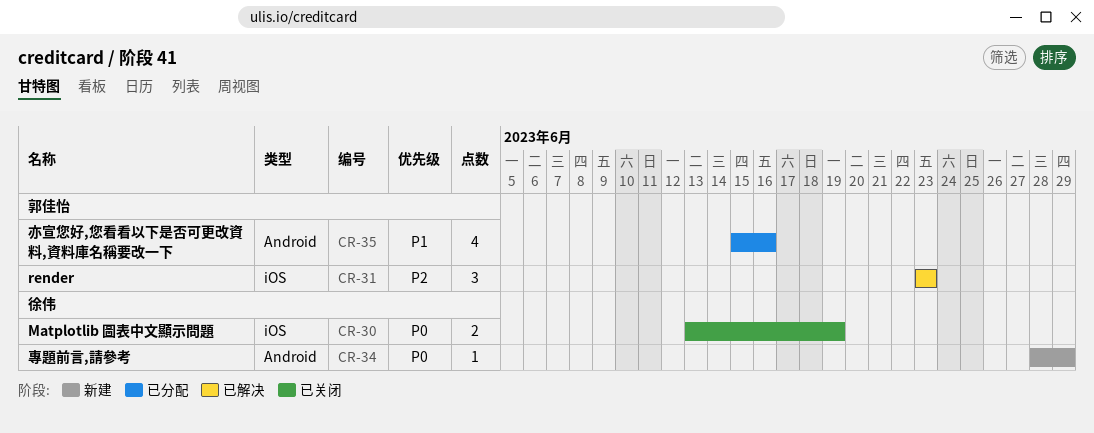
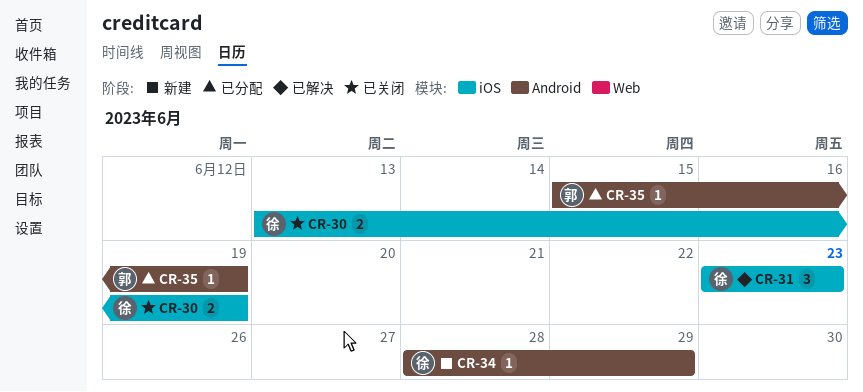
CR-31, owner: 郭佳怡 -> 徐伟
CR-35, estimate: 4 -> 1
CR-35, due: Jun 16 -> Jun 19

